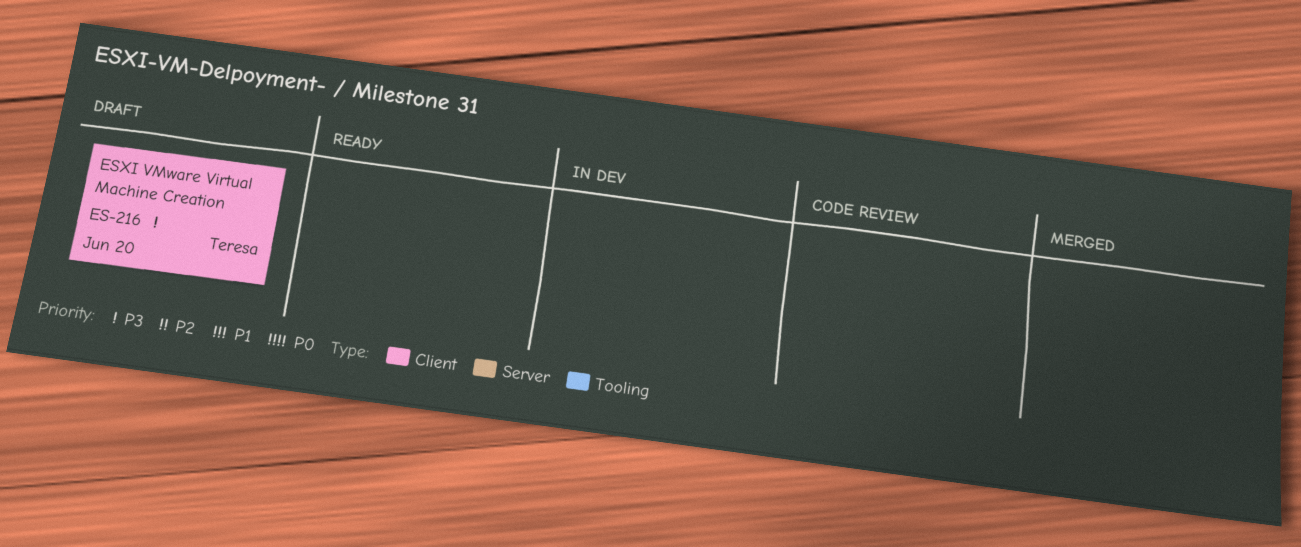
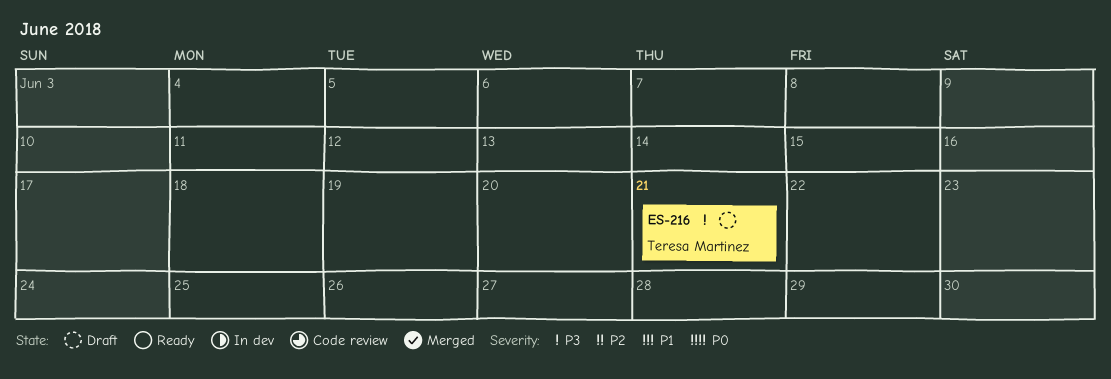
ES-216, due: Jun 20 -> Jun 21

